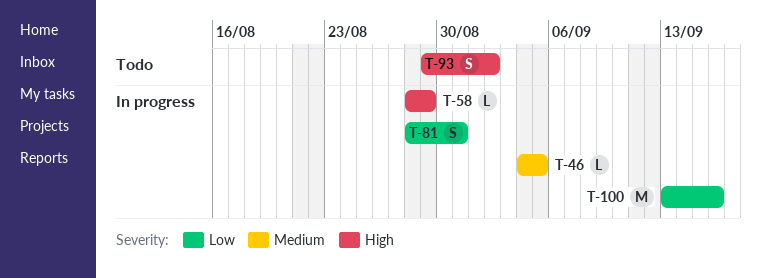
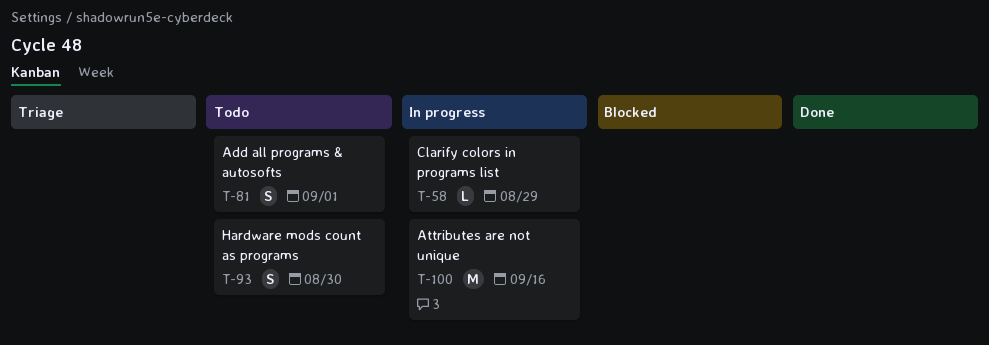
T-46: present -> none
T-81, status: In progress -> Todo
T-81, due: Aug 31 -> Sep 1
T-93, due: Sep 2 -> Aug 30

